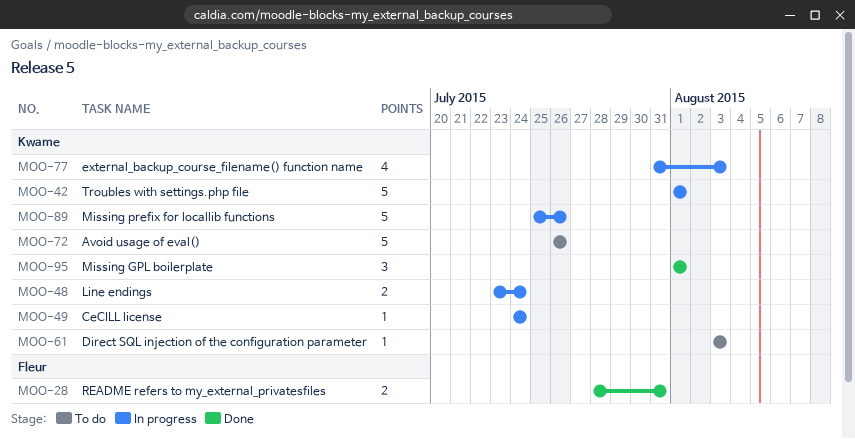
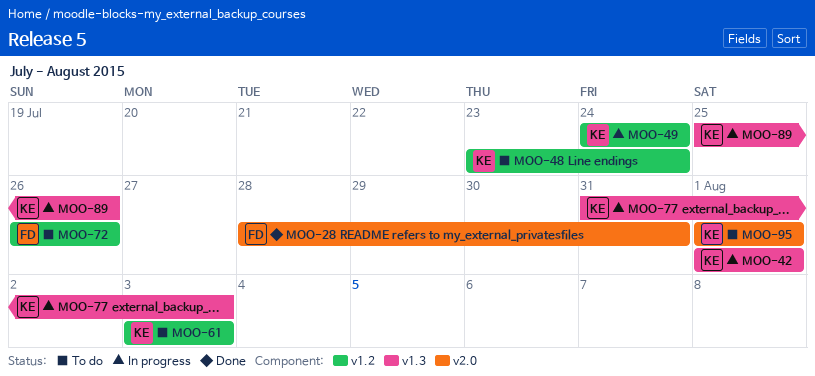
MOO-48, status: In progress -> To do
MOO-72, owner: Kwame -> Fleur
MOO-95, status: Done -> To do

